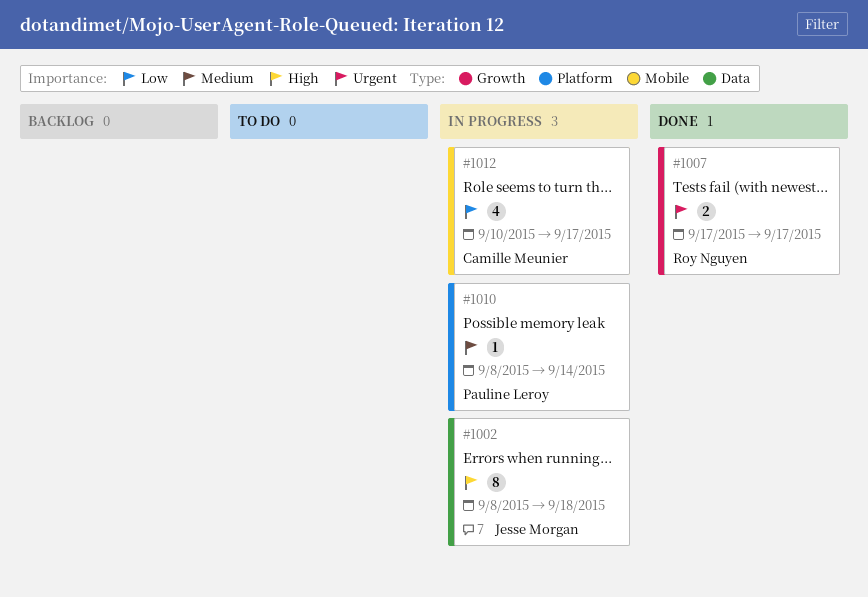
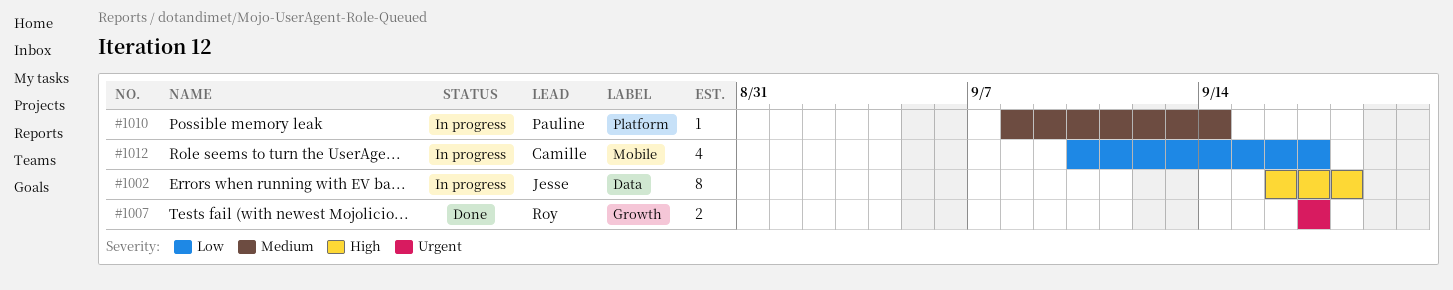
#1002, start: Sep 8 -> Sep 16

